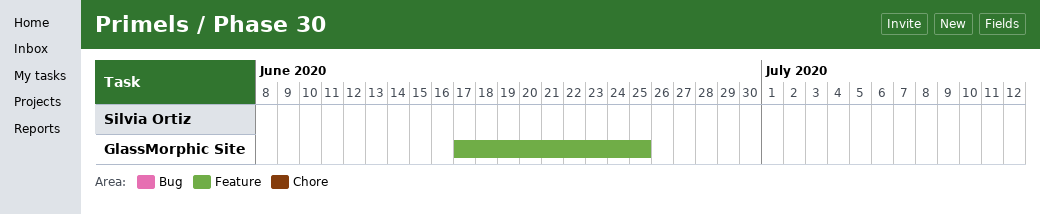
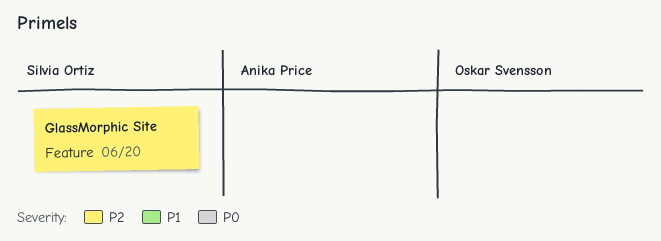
GlassMorphic Site, due: Jun 25 -> Jun 20

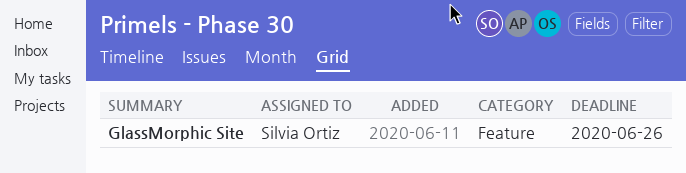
GlassMorphic Site, due: Jun 20 -> Jun 26

